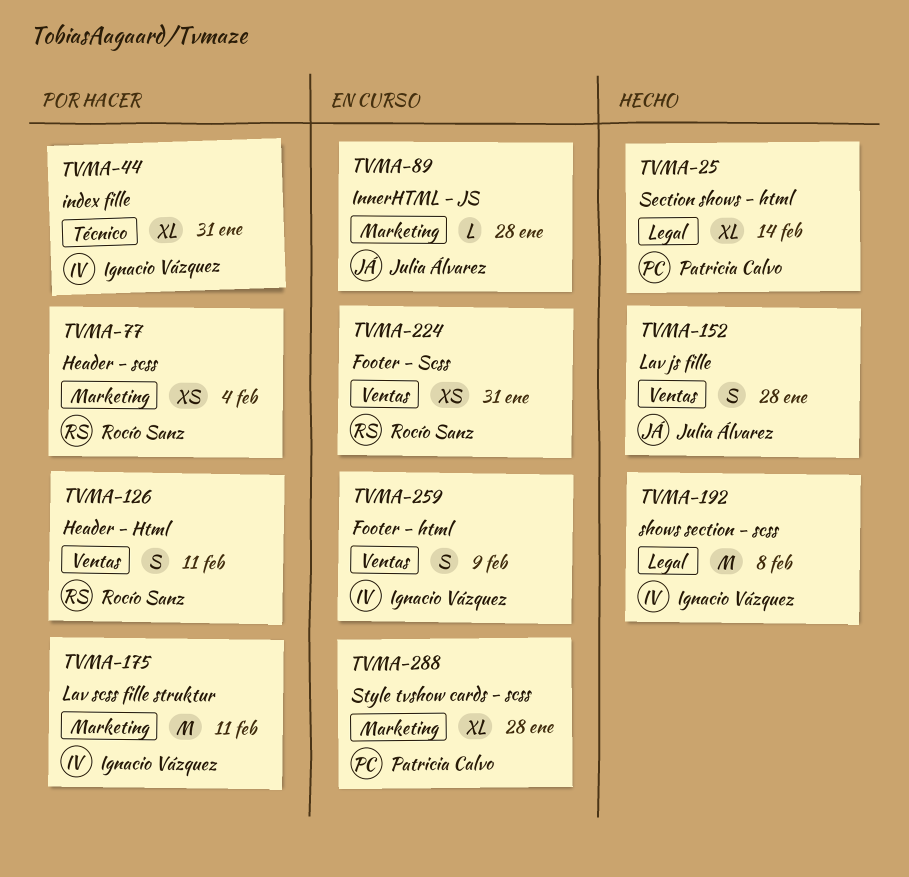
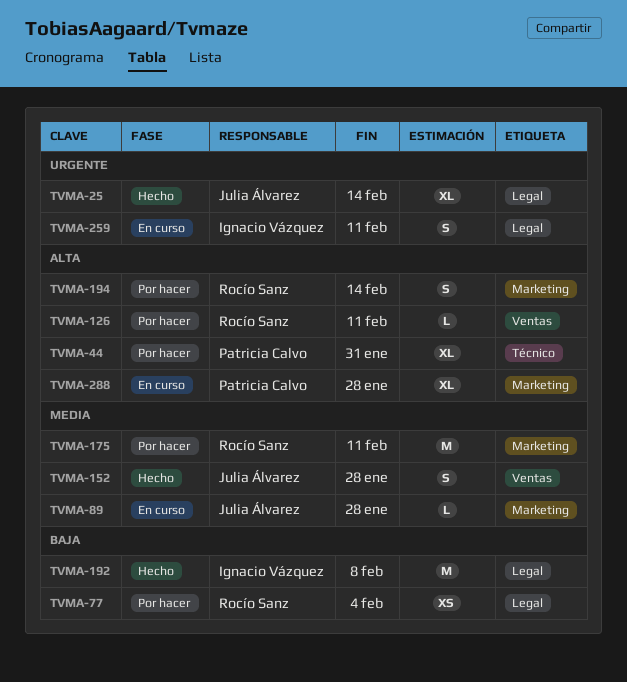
TVMA-25, owner: Patricia Calvo -> Julia Álvarez
TVMA-44, owner: Ignacio Vázquez -> Patricia Calvo
TVMA-77, label: Marketing -> Legal
TVMA-126, estimate: S -> L
TVMA-175, owner: Ignacio Vázquez -> Rocío Sanz
TVMA-194: none -> present
TVMA-224: present -> none
TVMA-259, label: Ventas -> Legal
TVMA-259, due: Feb 9 -> Feb 11

